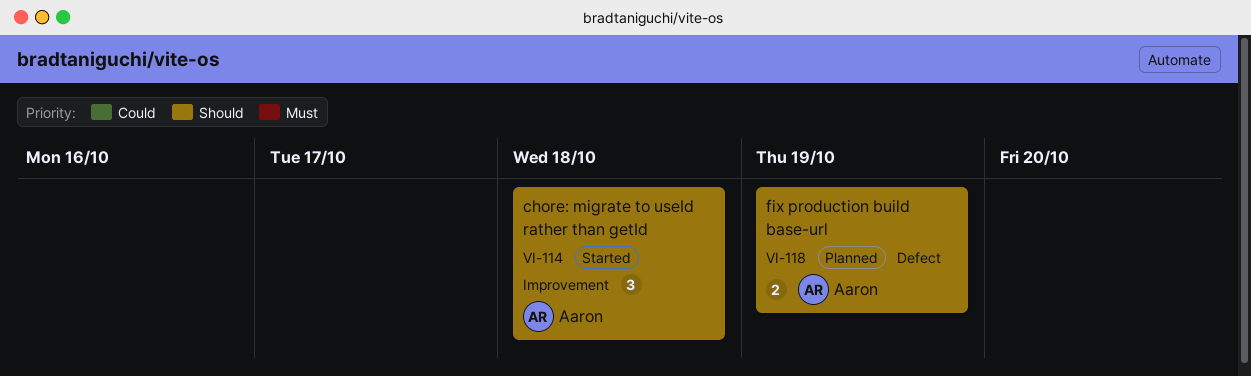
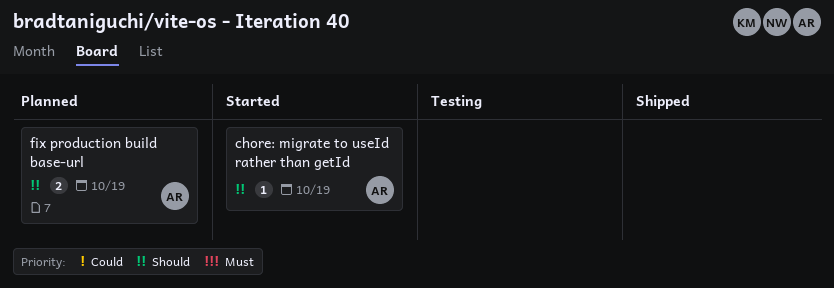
chore: migrate to useId rather than getId, estimate: 3 -> 1
chore: migrate to useId rather than getId, due: Oct 18 -> Oct 19

